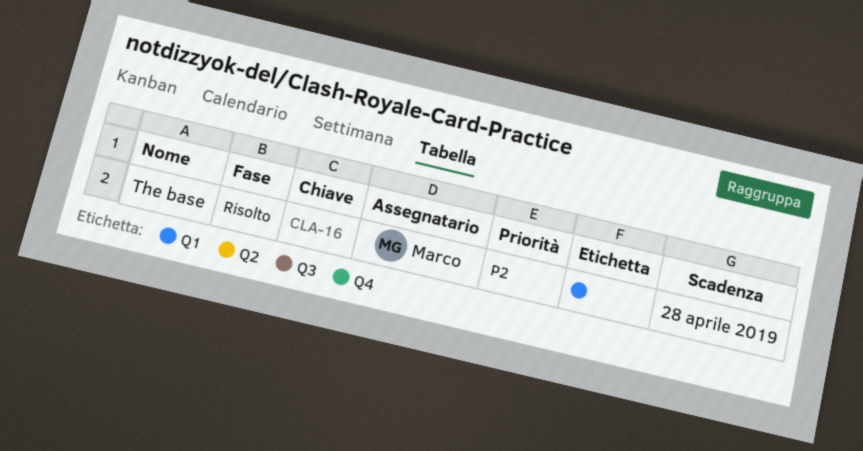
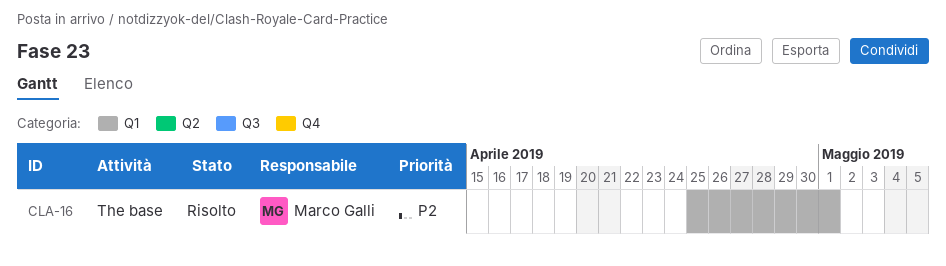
CLA-16, due: Apr 28 -> May 1

